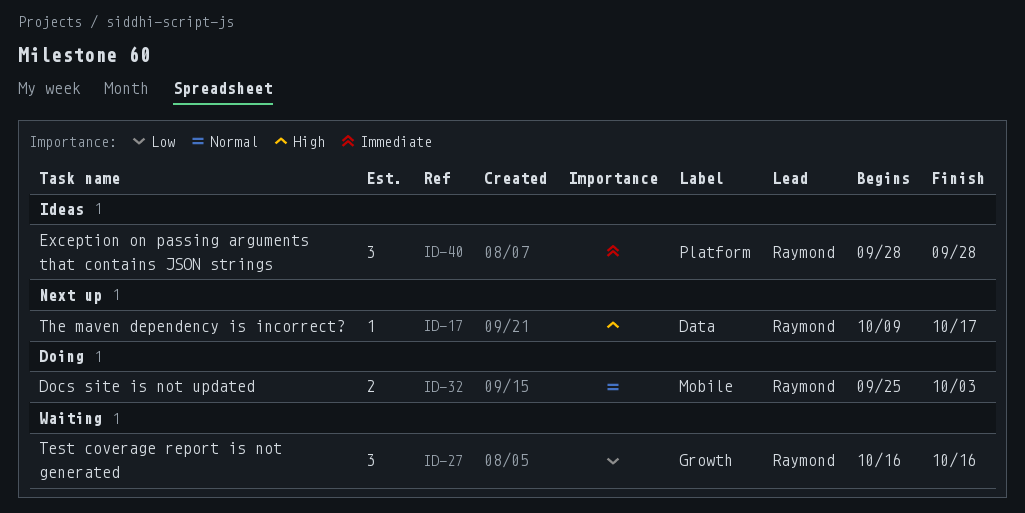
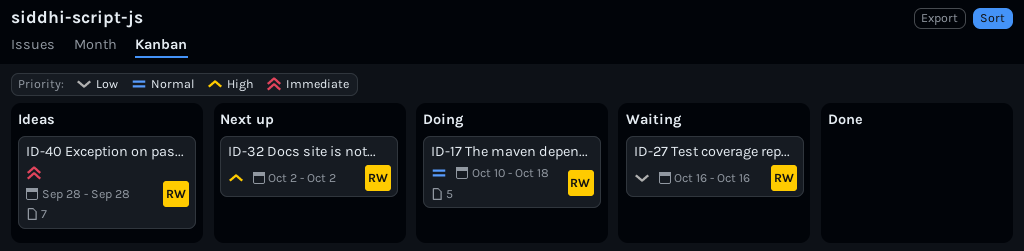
ID-17, status: Next up -> Doing
ID-17, priority: High -> Normal
ID-17, start: Oct 9 -> Oct 10
ID-17, due: Oct 17 -> Oct 18
ID-32, status: Doing -> Next up
ID-32, priority: Normal -> High
ID-32, start: Sep 25 -> Oct 2
ID-32, due: Oct 3 -> Oct 2

